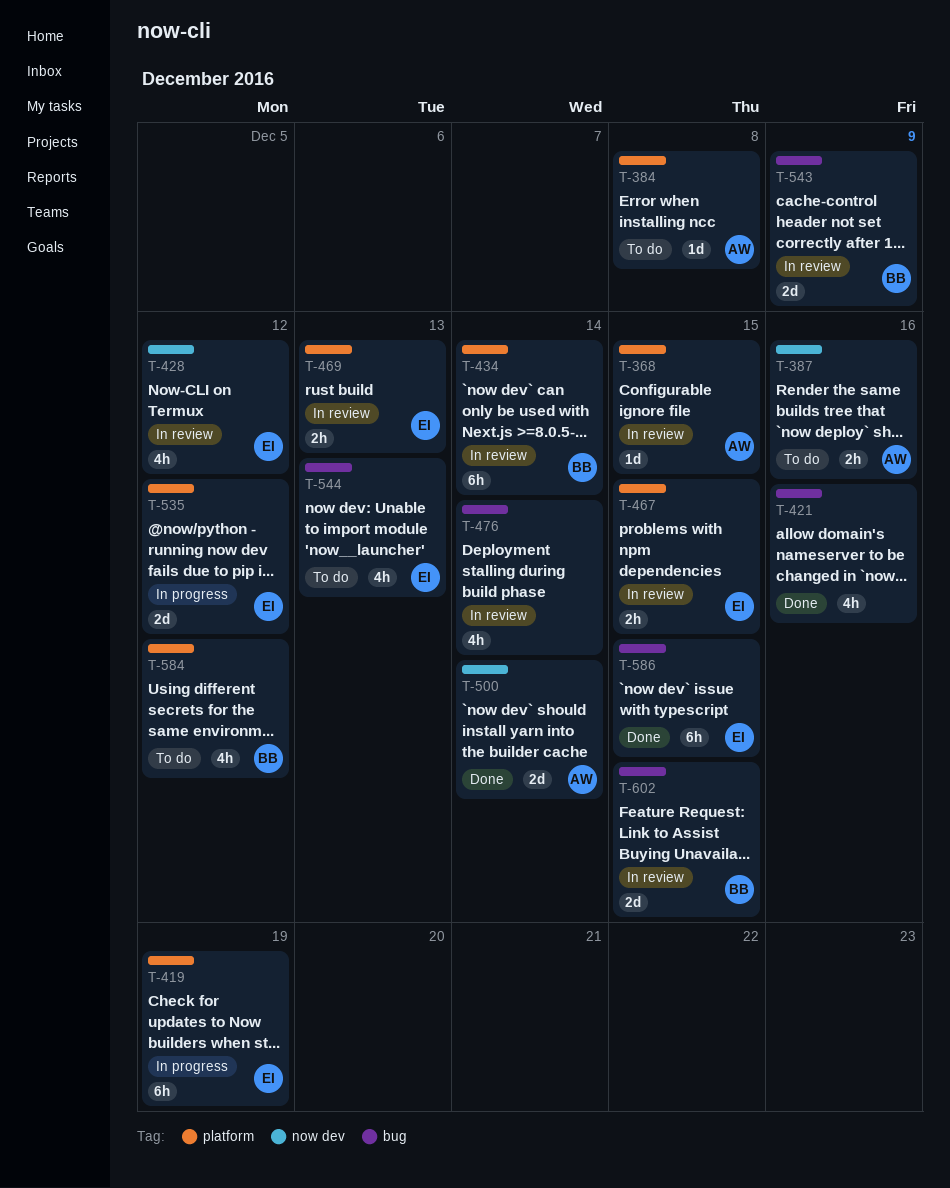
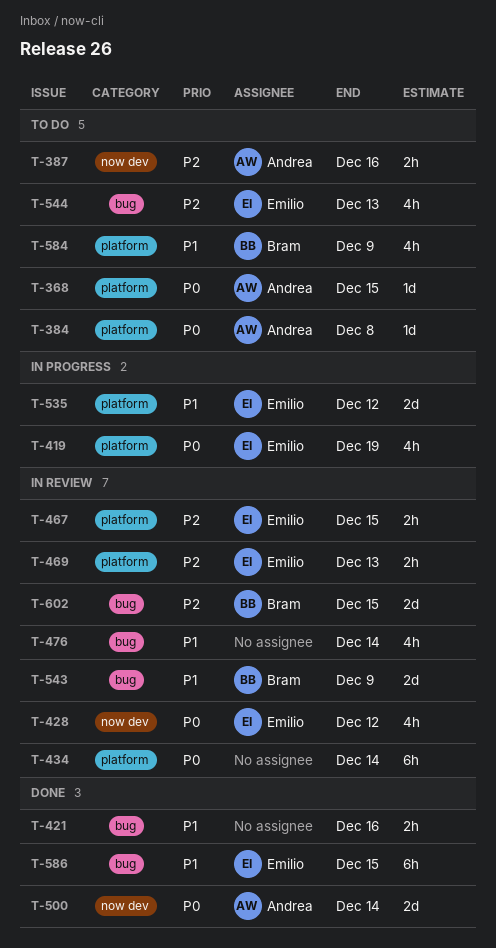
T-368, status: In review -> To do
T-419, estimate: 6h -> 4h
T-421, estimate: 4h -> 2h
T-434, owner: Bram -> none
T-584, due: Dec 12 -> Dec 9

